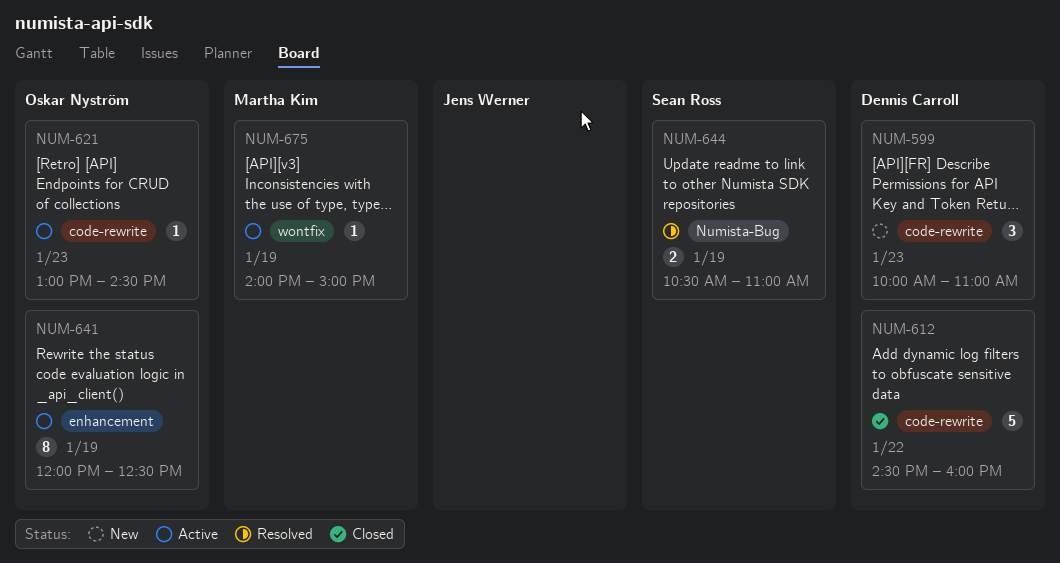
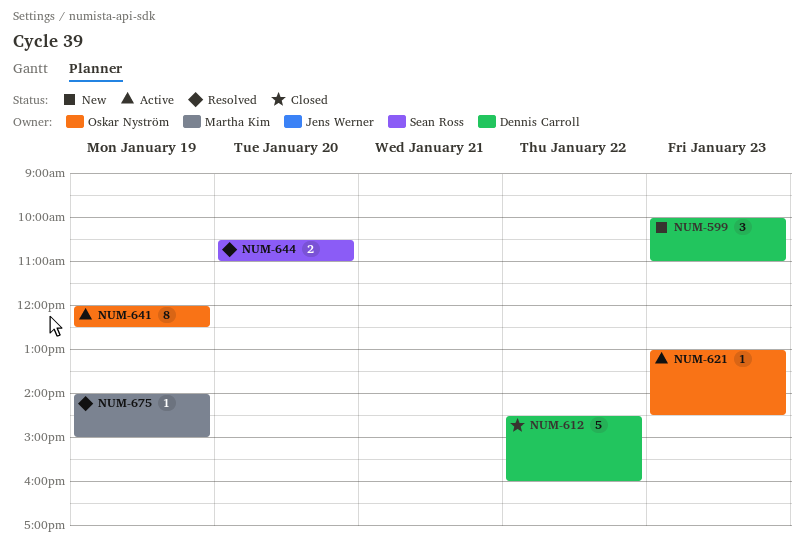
NUM-644, day: Jan 19 -> Jan 20
NUM-675, status: Active -> Resolved

